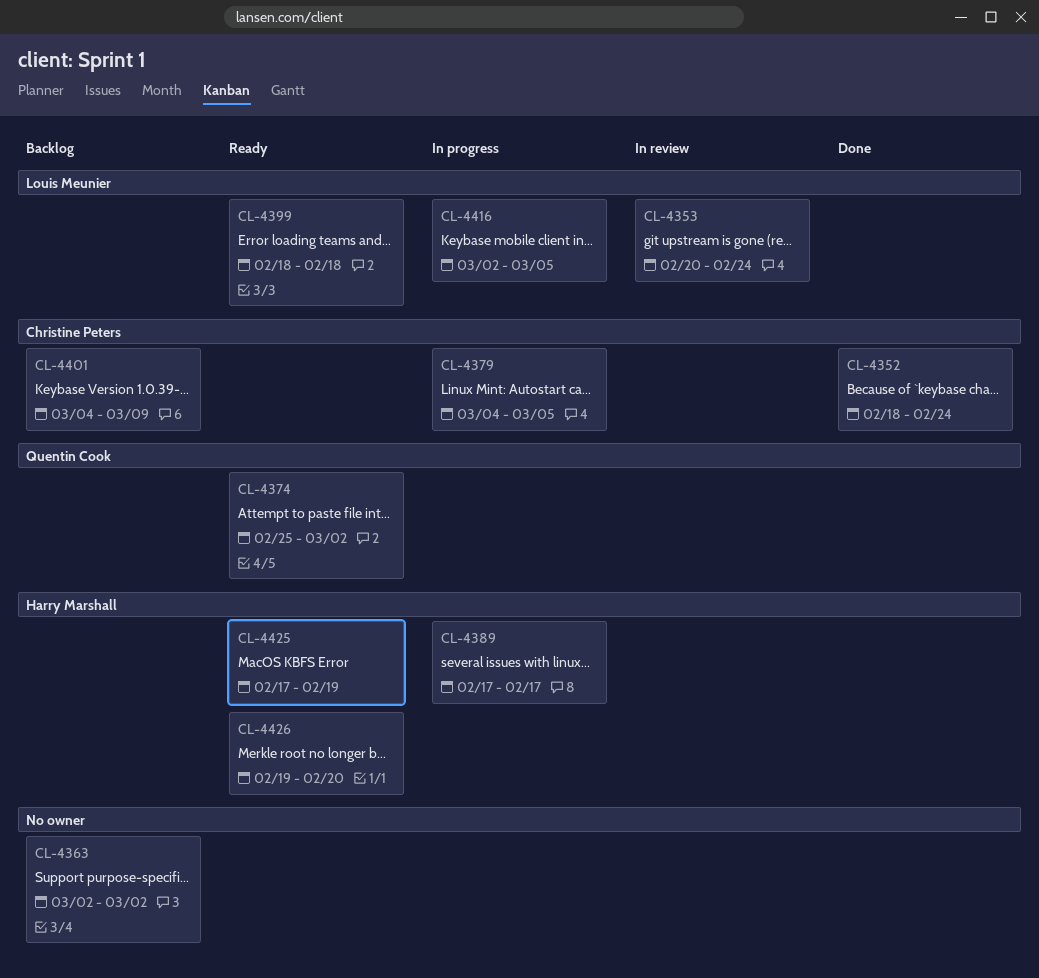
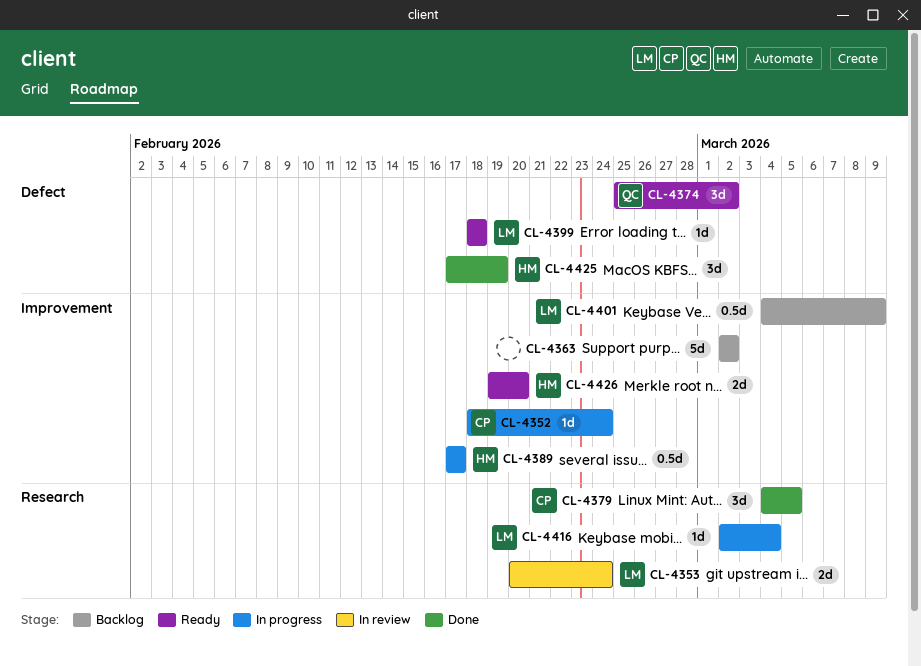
CL-4352, status: Done -> In progress
CL-4379, status: In progress -> Done
CL-4401, owner: Christine Peters -> Louis Meunier
CL-4416, due: Mar 5 -> Mar 4
CL-4425, status: Ready -> Done

